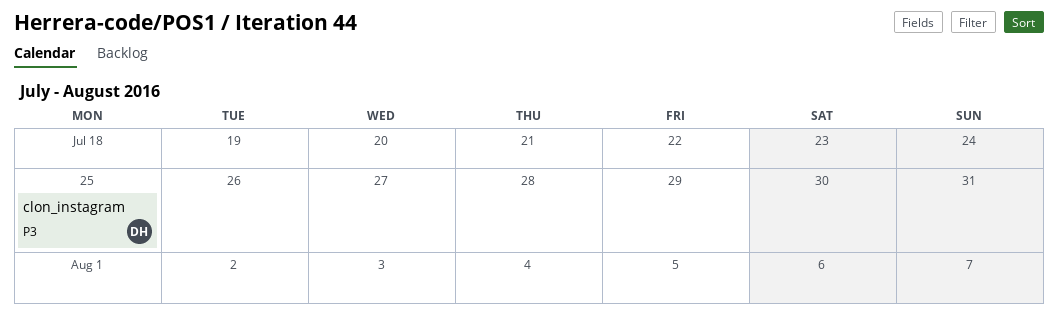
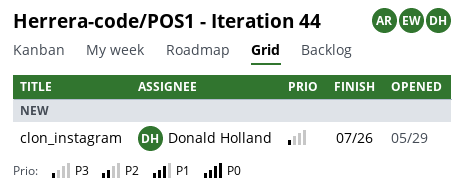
clon_instagram, due: Jul 25 -> Jul 26

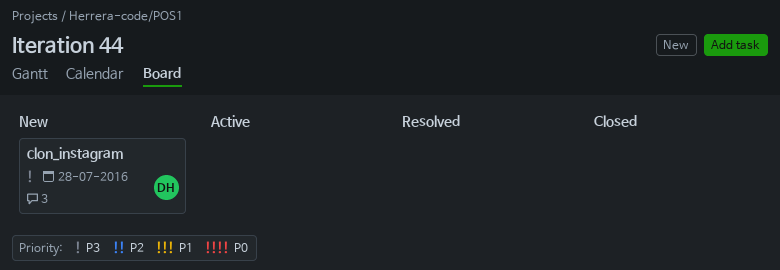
clon_instagram, due: Jul 26 -> Jul 28

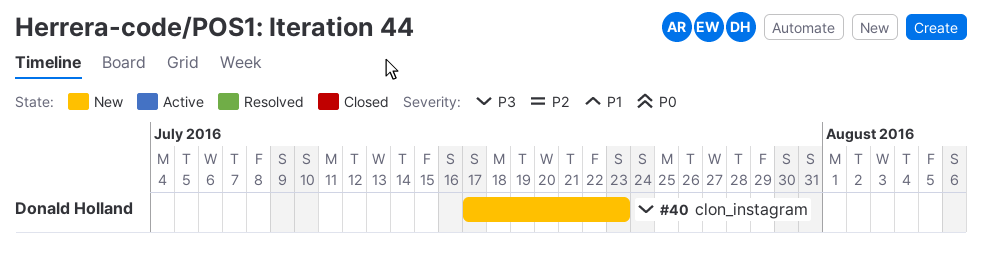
clon_instagram, due: Jul 28 -> Jul 23

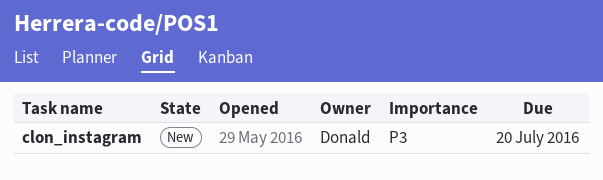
clon_instagram, due: Jul 23 -> Jul 20

